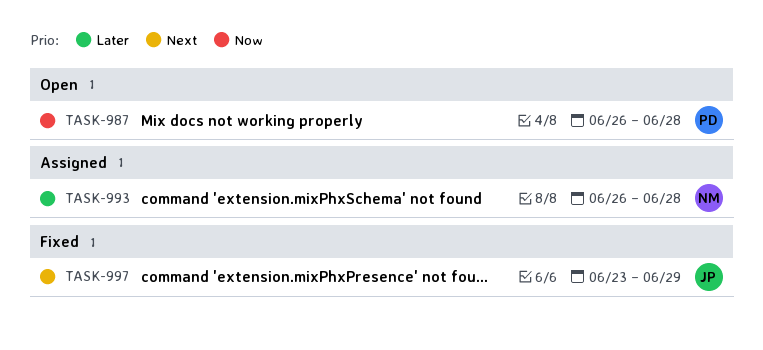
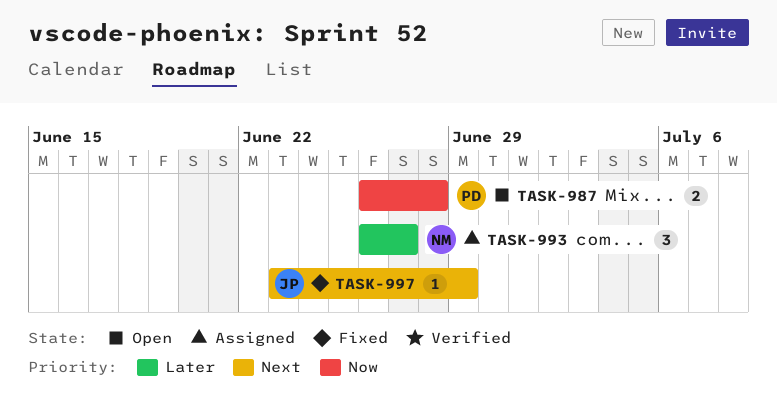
TASK-993, due: Jun 28 -> Jun 27

